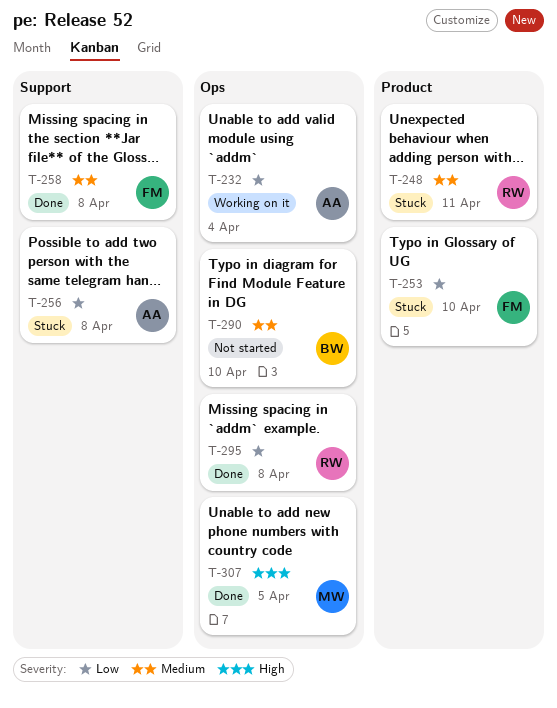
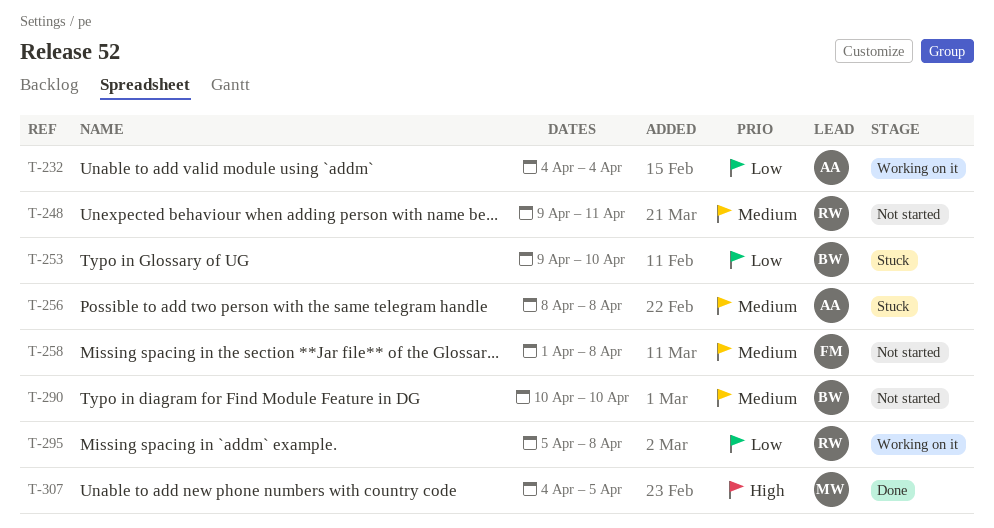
T-248, status: Stuck -> Not started
T-253, owner: FM -> BW
T-256, priority: Low -> Medium
T-258, status: Done -> Not started
T-295, status: Done -> Working on it

